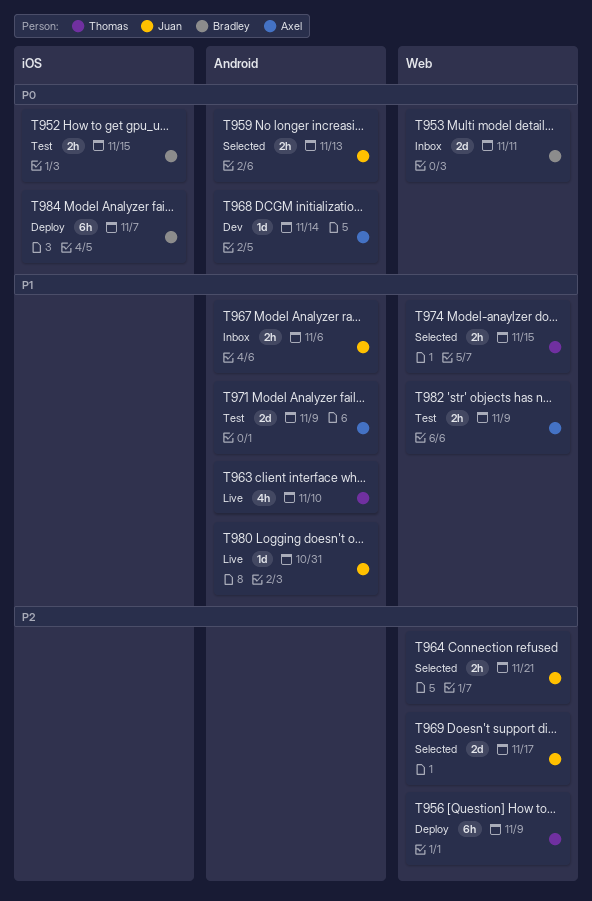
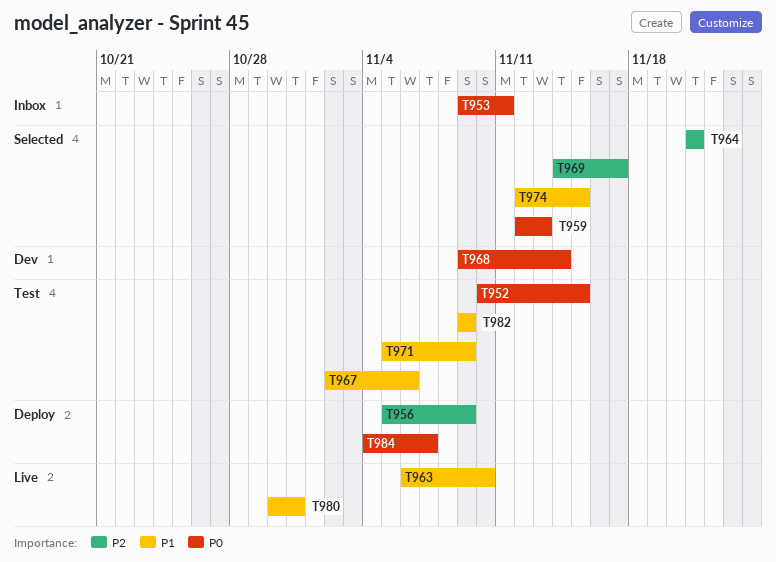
T967, status: Inbox -> Test

